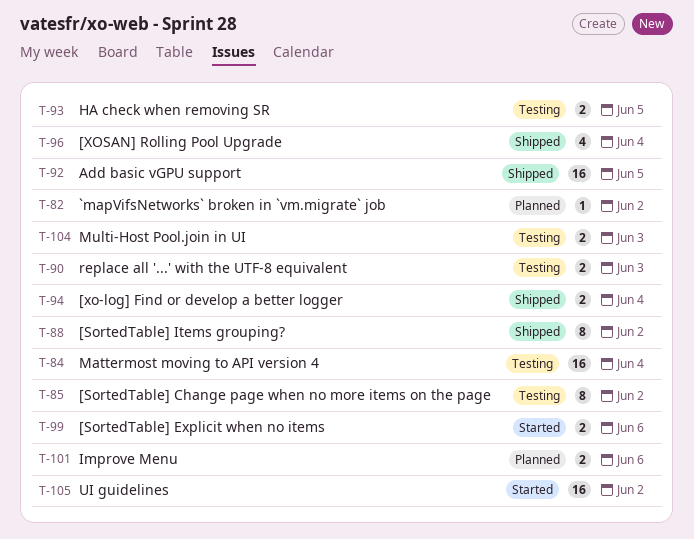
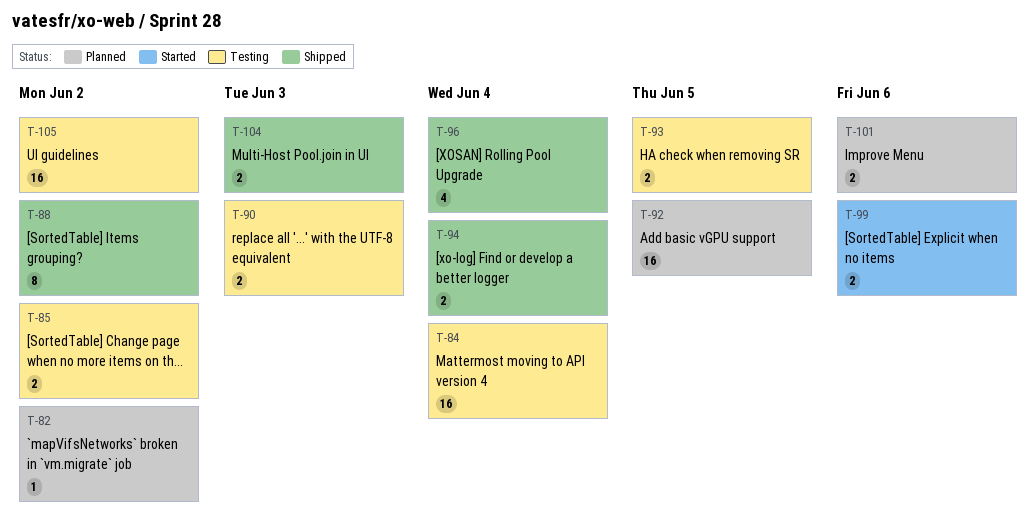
T-85, estimate: 8 -> 2
T-92, status: Shipped -> Planned
T-104, status: Testing -> Shipped
T-105, status: Started -> Testing

